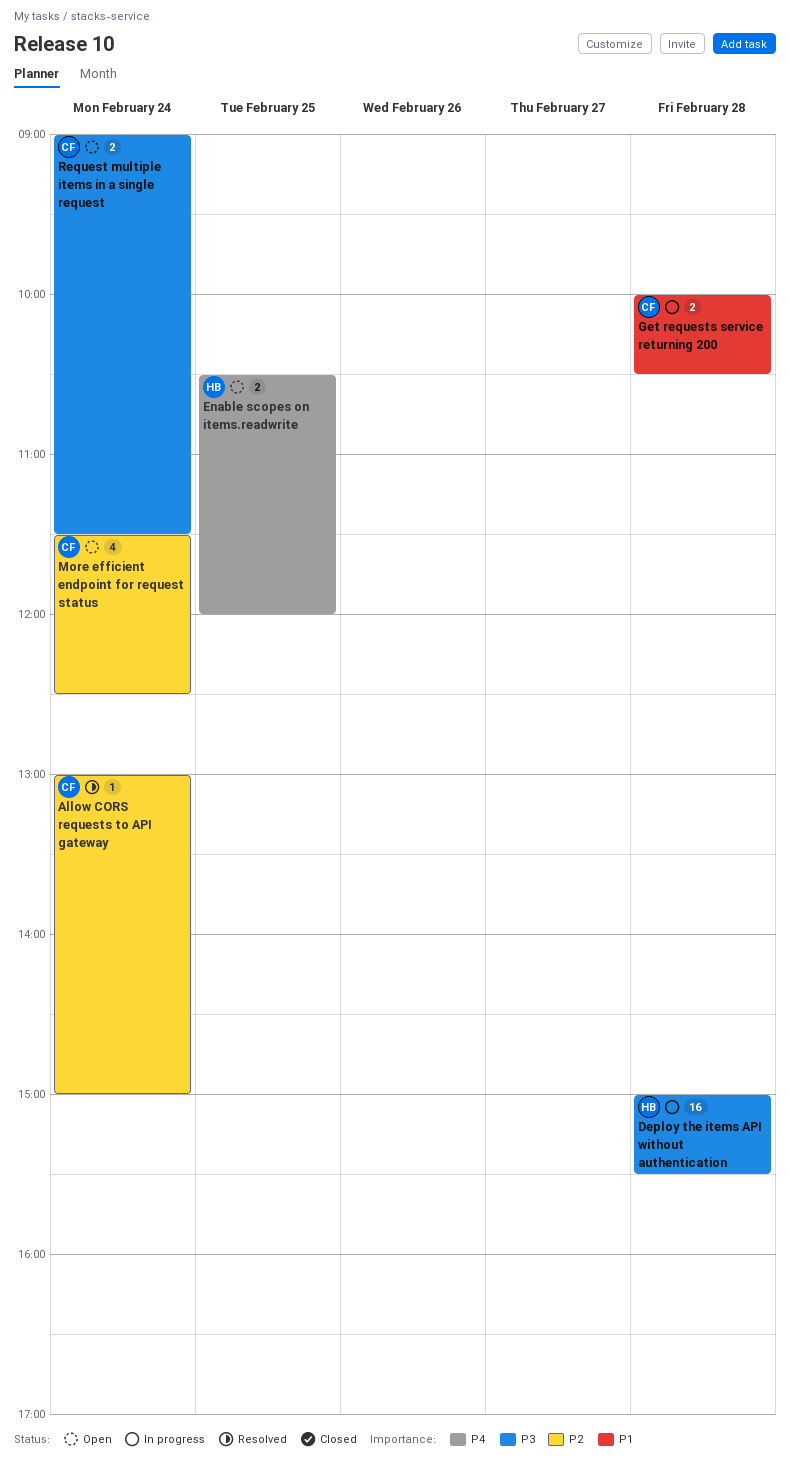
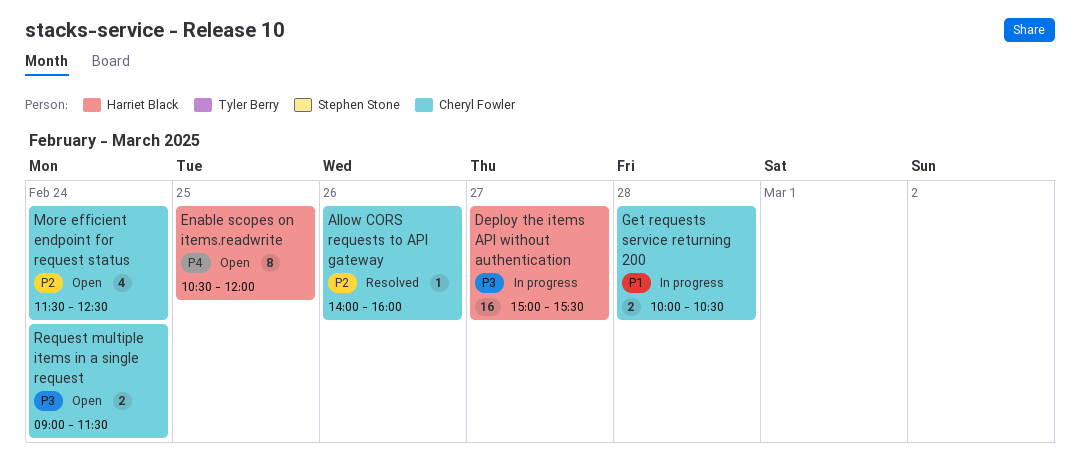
Allow CORS requests to API gateway, day: Feb 24 -> Feb 26
Allow CORS requests to API gateway, begins: 13:00 -> 14:00
Allow CORS requests to API gateway, ends: 15:00 -> 16:00
Deploy the items API without authentication, day: Feb 28 -> Feb 27
Enable scopes on items.readwrite, estimate: 2 -> 8

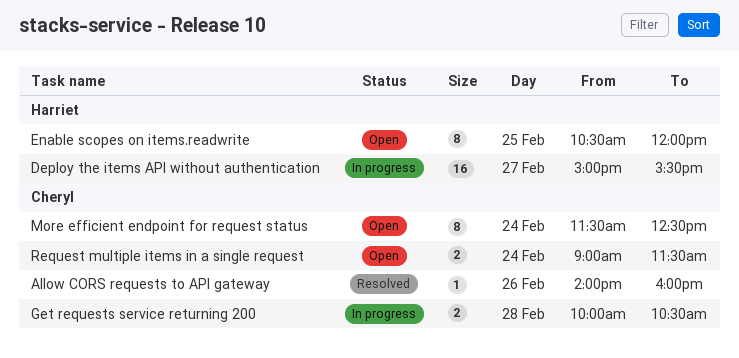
More efficient endpoint for request status, estimate: 4 -> 8

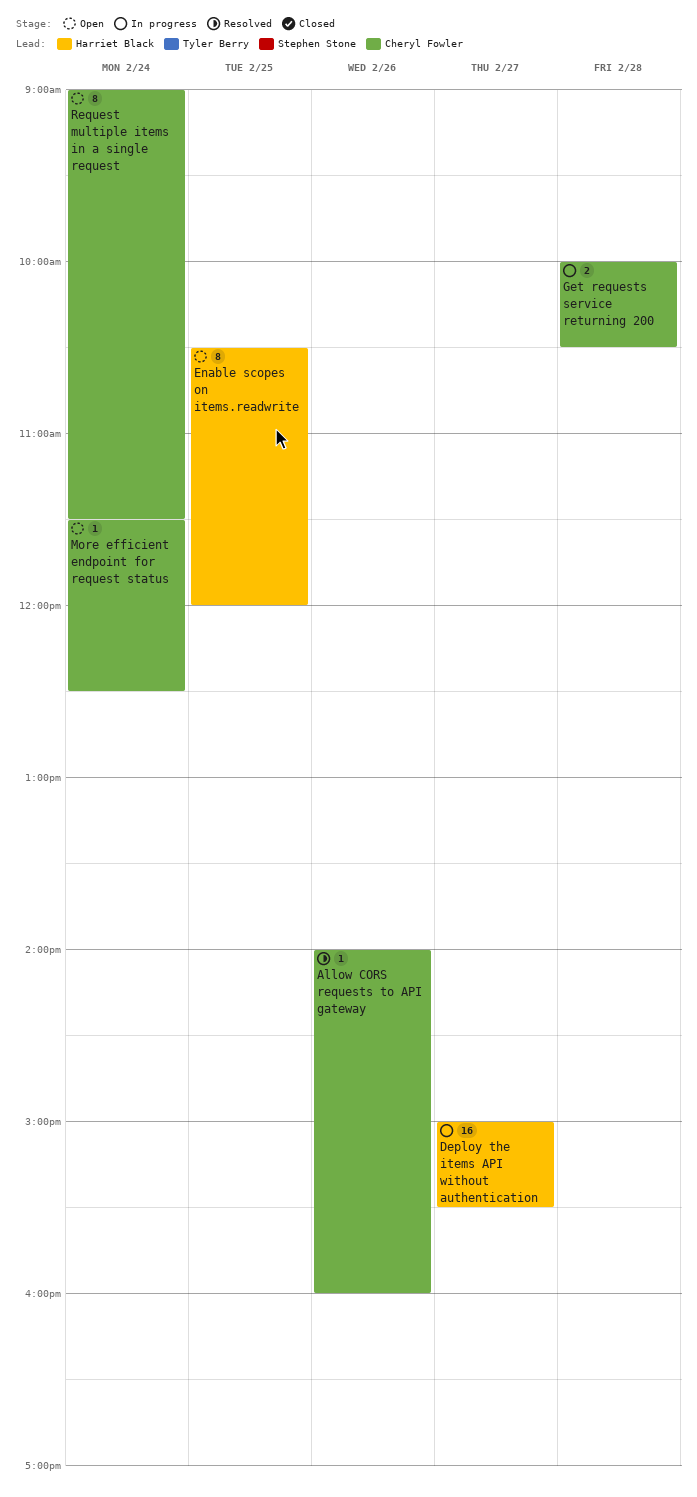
More efficient endpoint for request status, estimate: 8 -> 1
Request multiple items in a single request, estimate: 2 -> 8

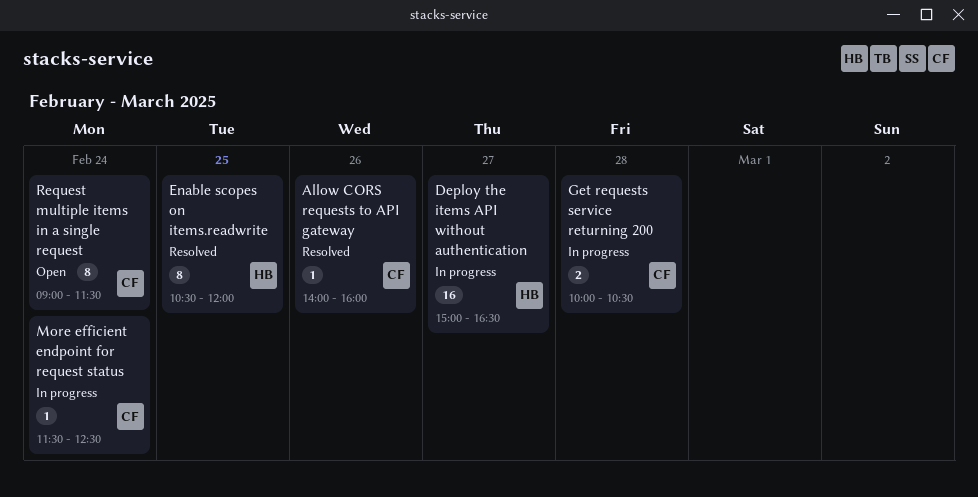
Deploy the items API without authentication, ends: 15:30 -> 16:30
Enable scopes on items.readwrite, status: Open -> Resolved
More efficient endpoint for request status, status: Open -> In progress

